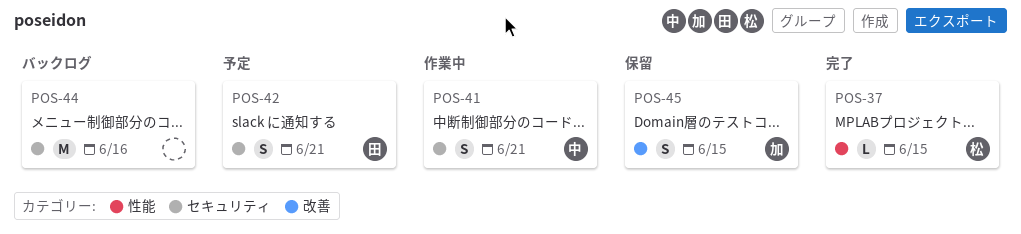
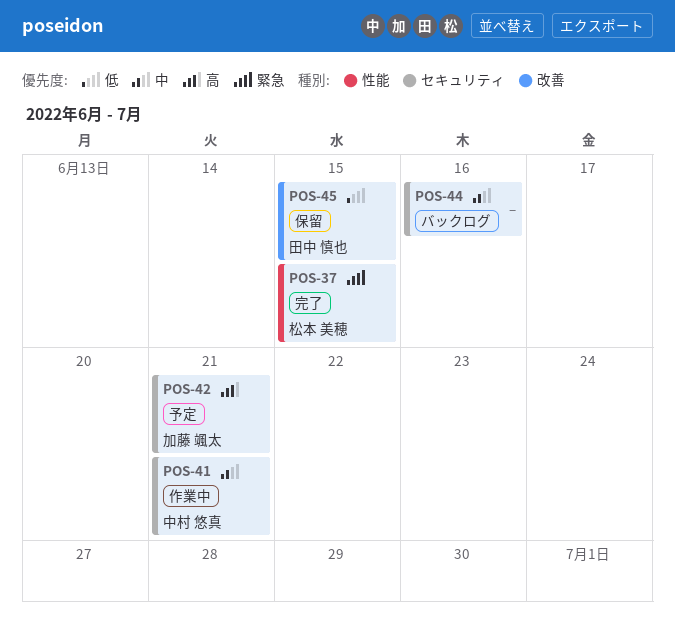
POS-42, owner: 田中 慎也 -> 加藤 颯太
POS-45, owner: 加藤 颯太 -> 田中 慎也

